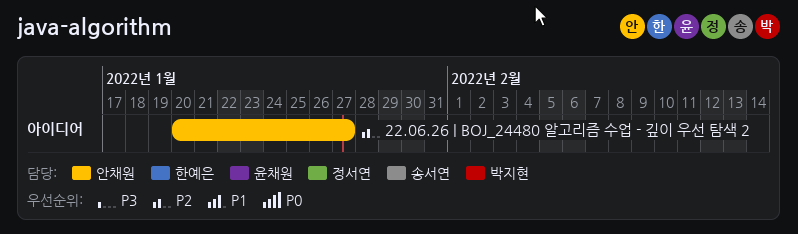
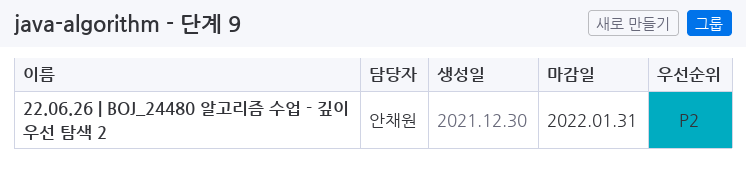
22.06.26 | BOJ_24480 알고리즘 수업 - 깊이 우선 탐색 2, due: Jan 27 -> Jan 31

